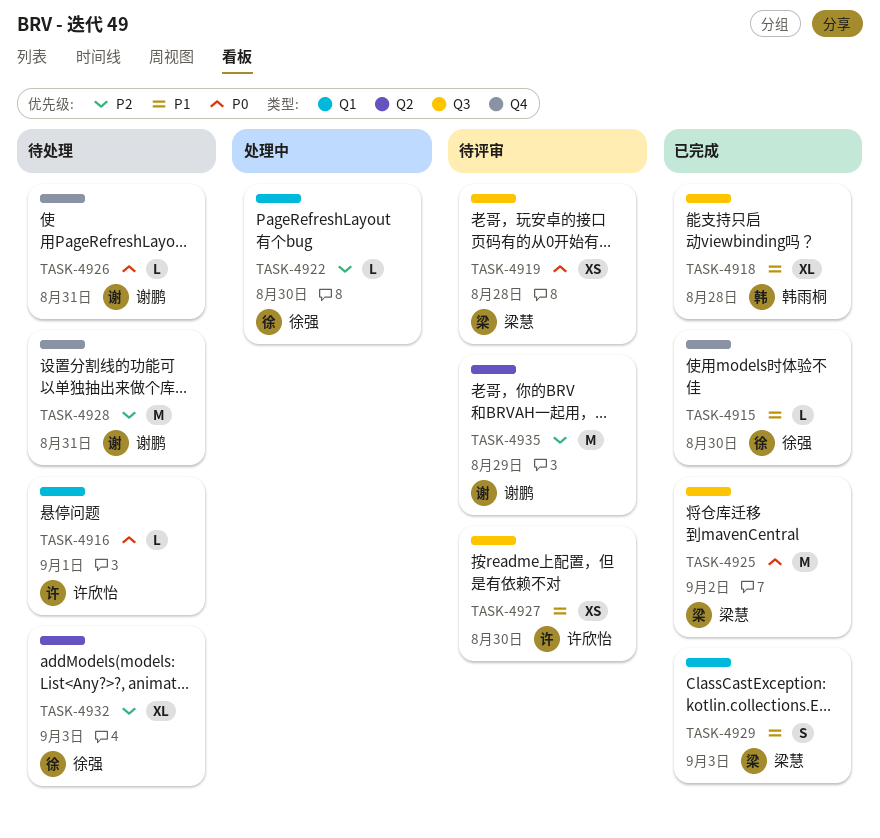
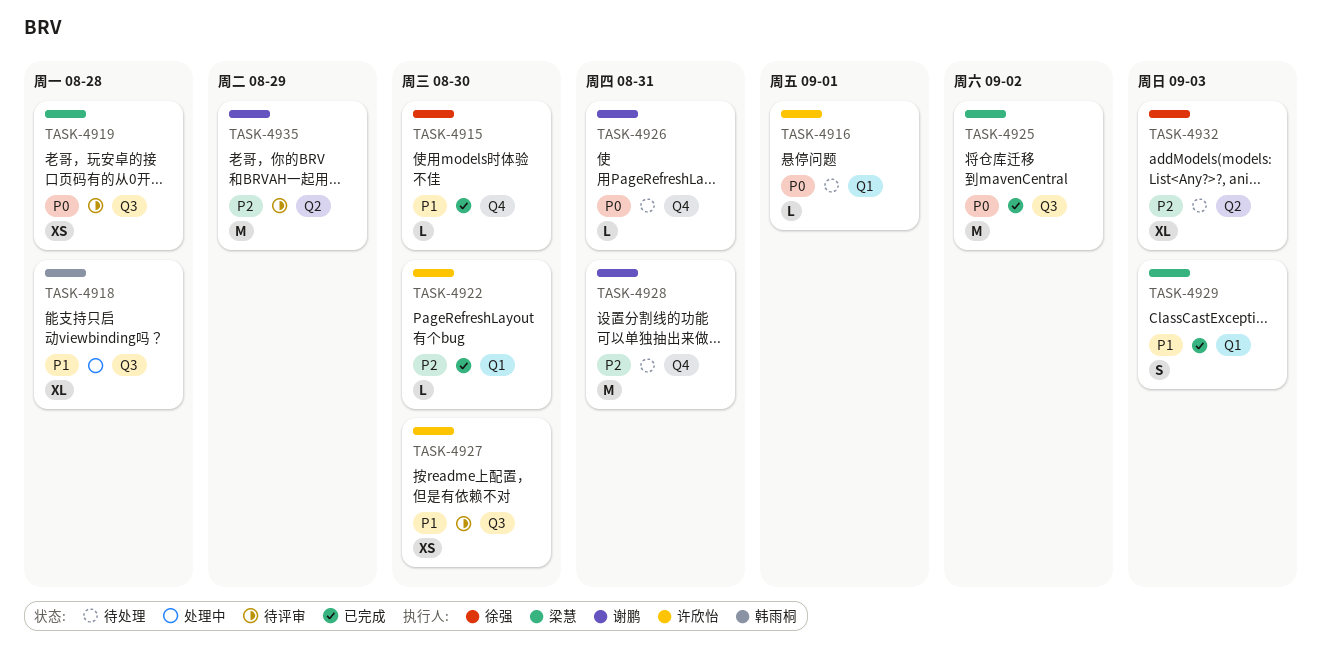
TASK-4918, status: 已完成 -> 处理中
TASK-4922, status: 处理中 -> 已完成
TASK-4922, owner: 徐强 -> 许欣怡

